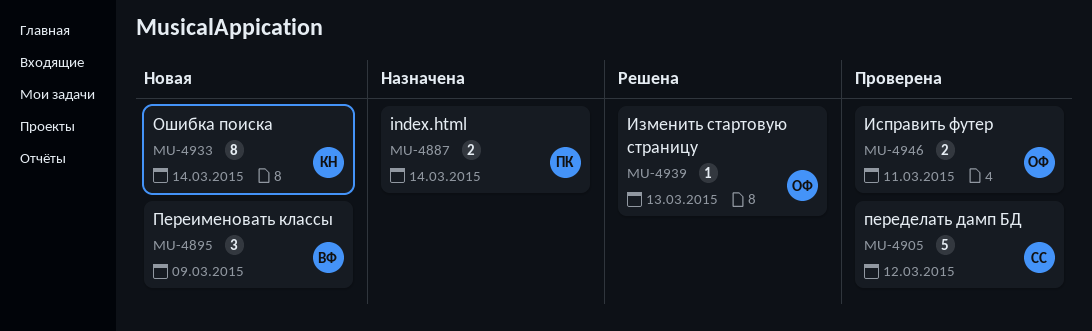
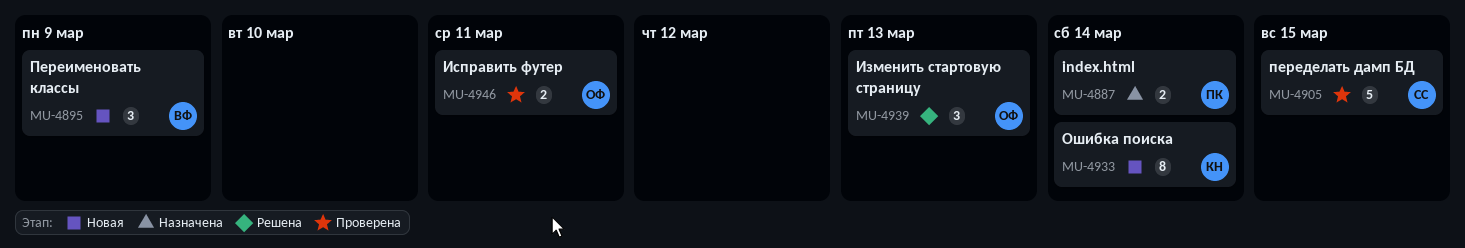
MU-4905, due: Mar 12 -> Mar 15
MU-4939, estimate: 1 -> 3

